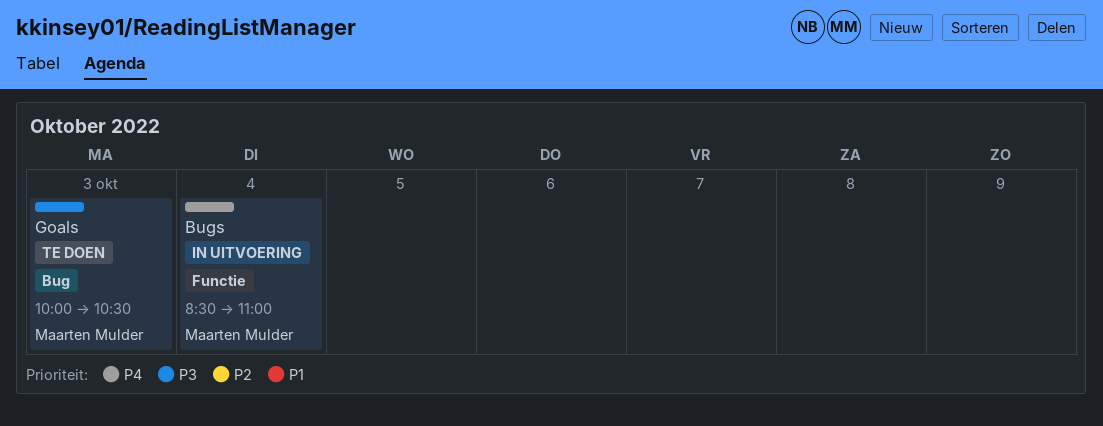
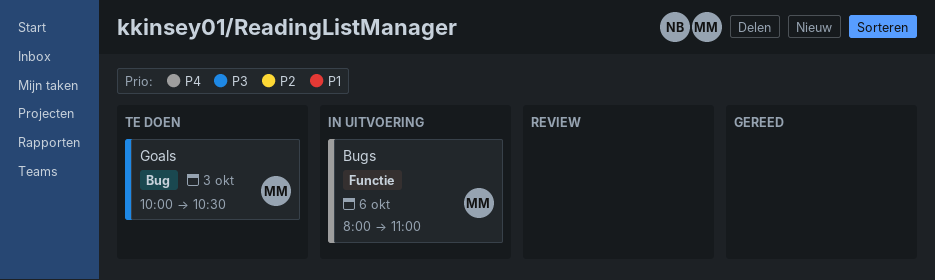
Bugs, day: Oct 4 -> Oct 6
Bugs, begins: 08:30 -> 08:00

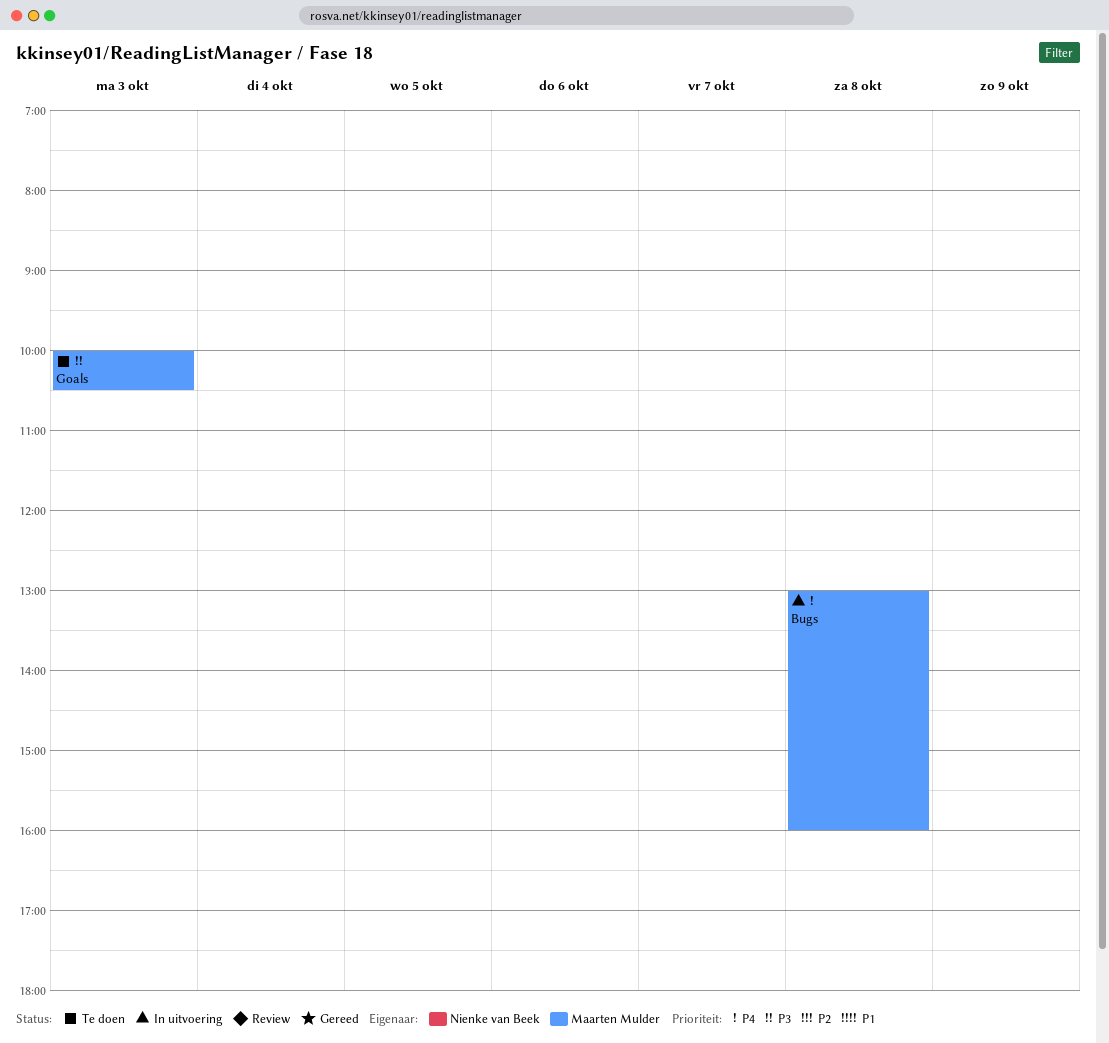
Bugs, day: Oct 6 -> Oct 8
Bugs, begins: 08:00 -> 13:00
Bugs, ends: 11:00 -> 16:00

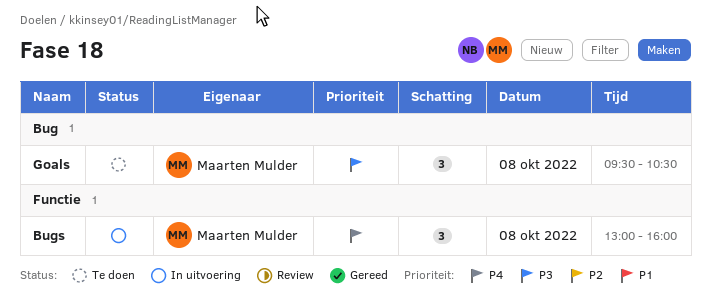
Goals, day: Oct 3 -> Oct 8
Goals, begins: 10:00 -> 09:30

